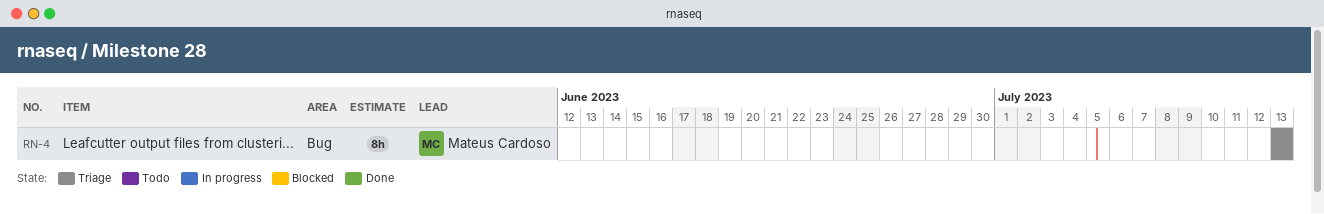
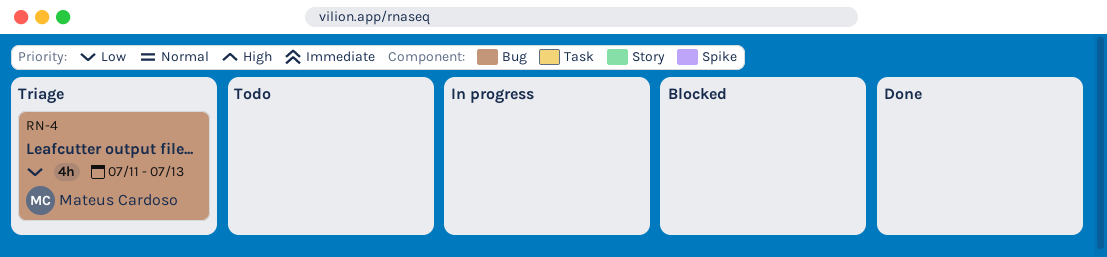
RN-4, estimate: 8h -> 4h
RN-4, start: Jul 13 -> Jul 11

